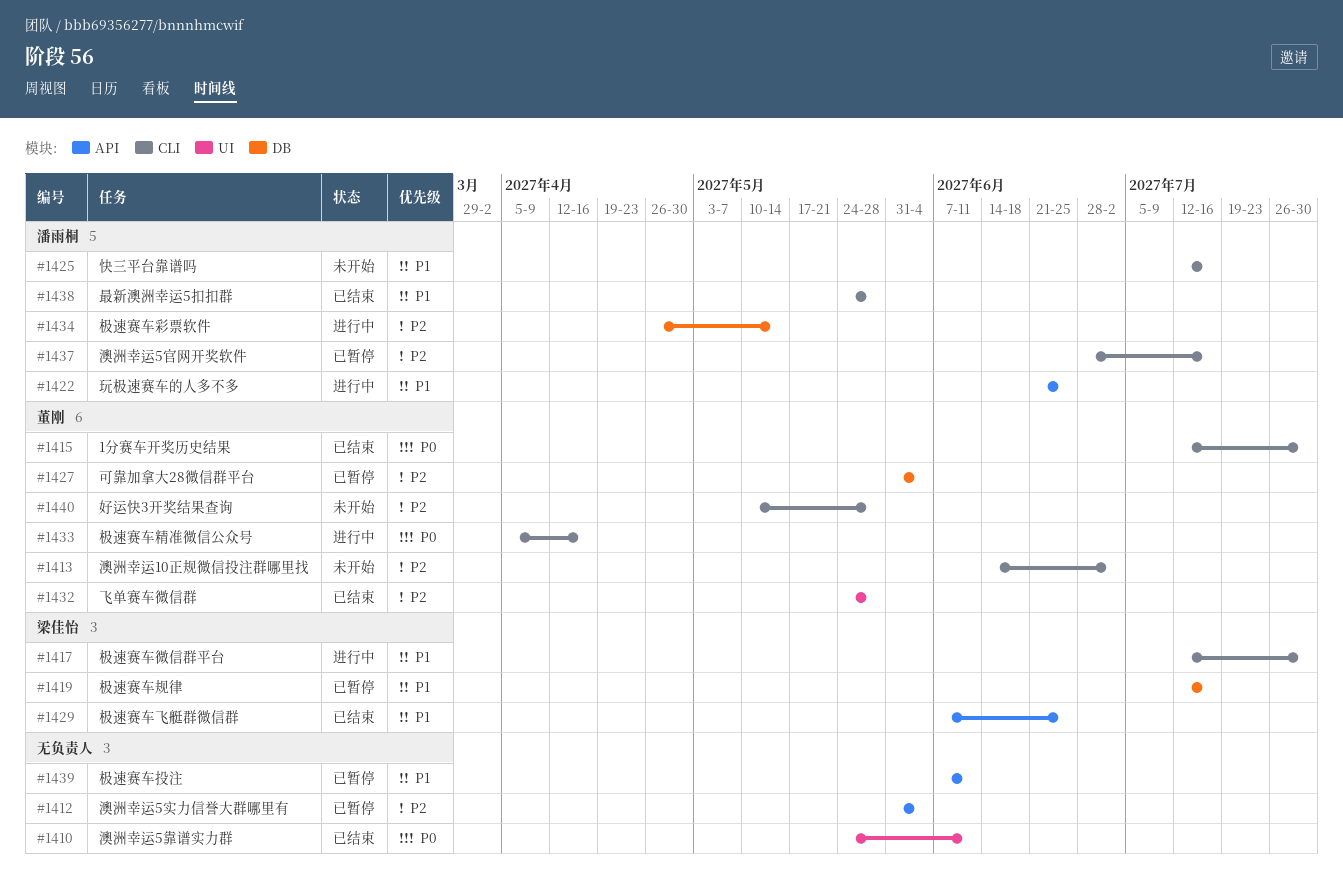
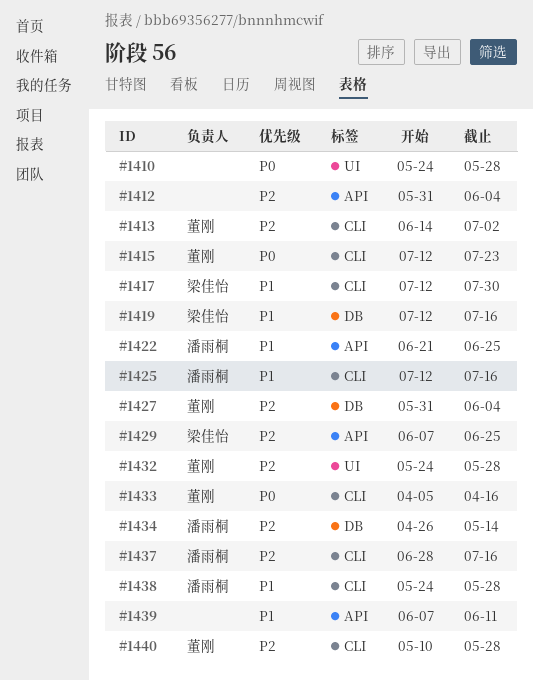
#1410, due: Jun 11 -> May 28
#1415, due: Jul 30 -> Jul 23
#1429, priority: P1 -> P2

